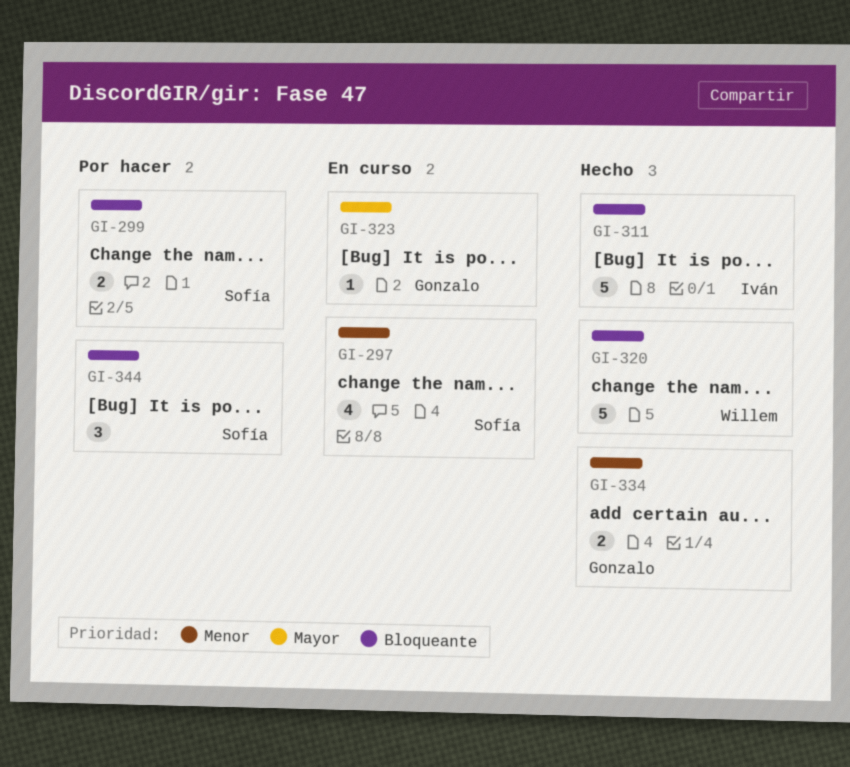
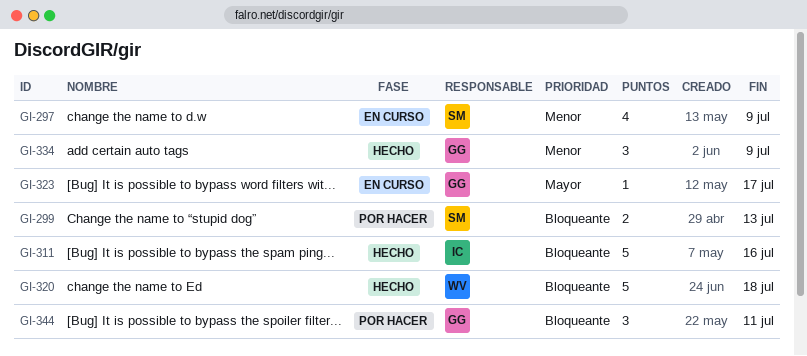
GI-334, estimate: 2 -> 3
GI-344, owner: Sofía -> Gonzalo

